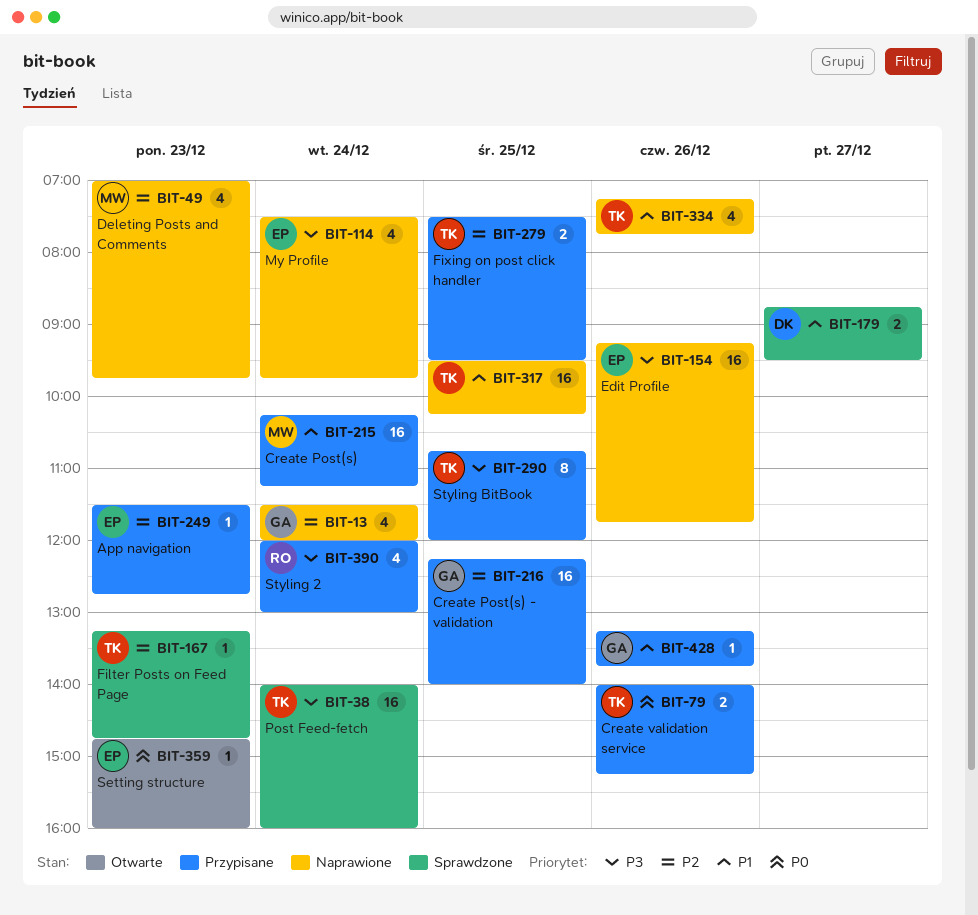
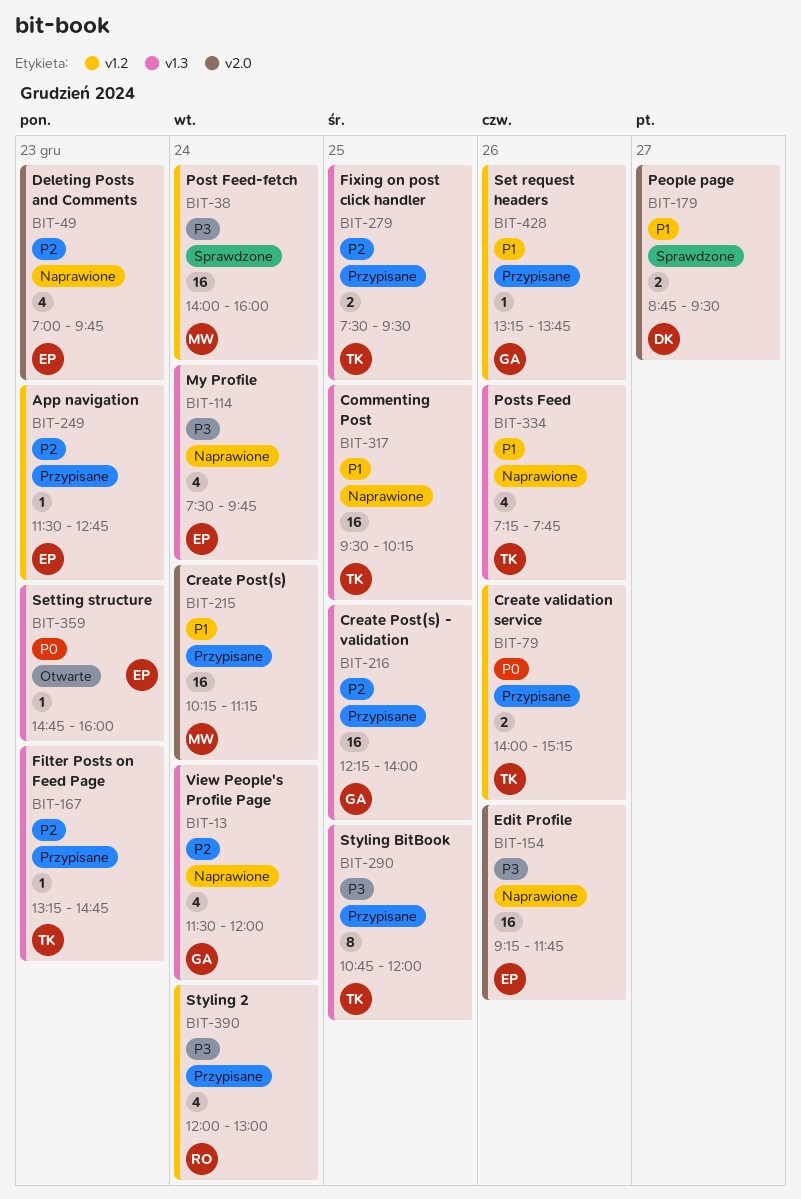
BIT-38, owner: TK -> MW
BIT-49, owner: MW -> EP
BIT-167, status: Sprawdzone -> Przypisane

